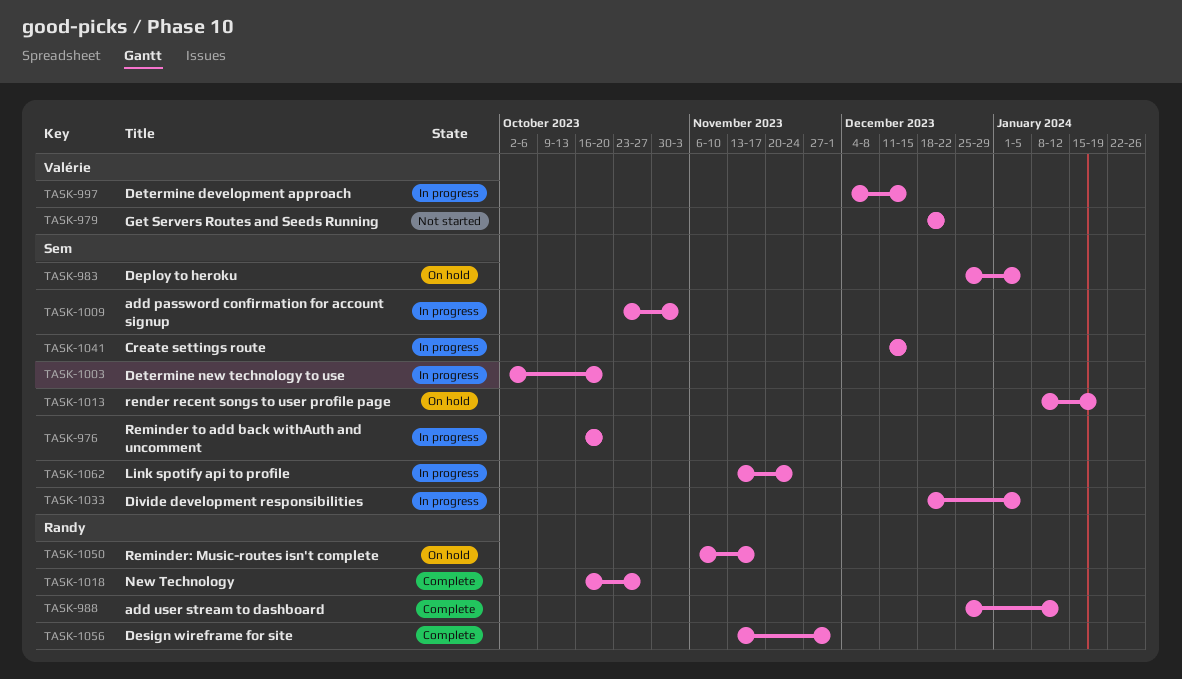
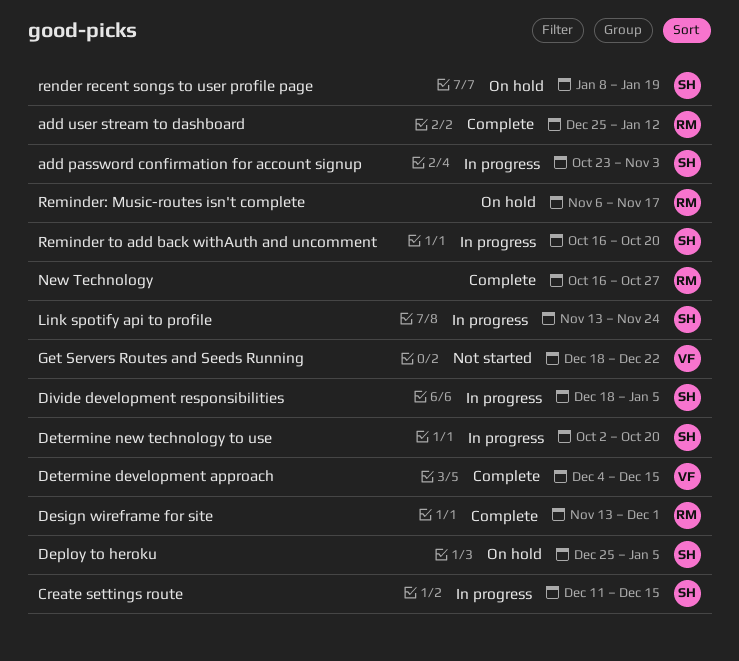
Determine development approach, status: In progress -> Complete

